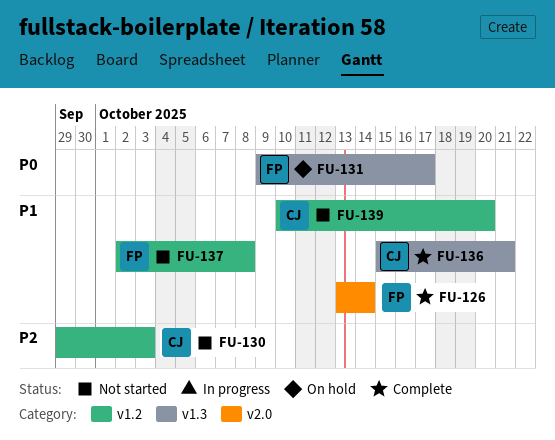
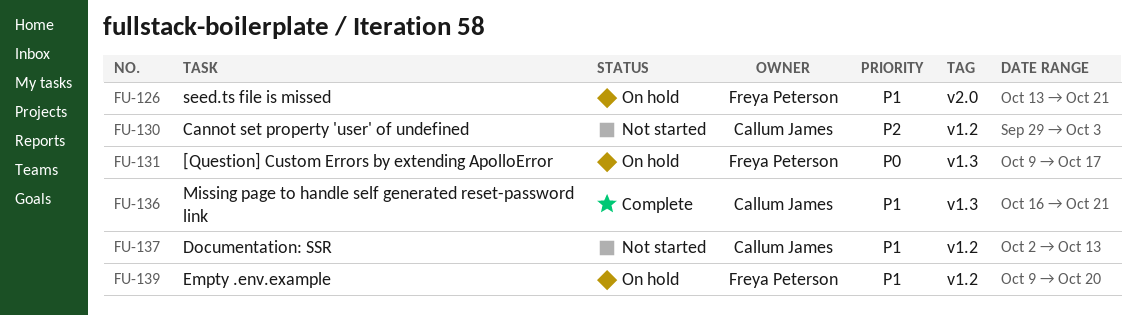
FU-126, status: Complete -> On hold
FU-126, due: Oct 14 -> Oct 21
FU-136, start: Oct 15 -> Oct 16
FU-137, owner: Freya Peterson -> Callum James
FU-137, due: Oct 8 -> Oct 13
FU-139, status: Not started -> On hold
FU-139, owner: Callum James -> Freya Peterson
FU-139, start: Oct 10 -> Oct 9

